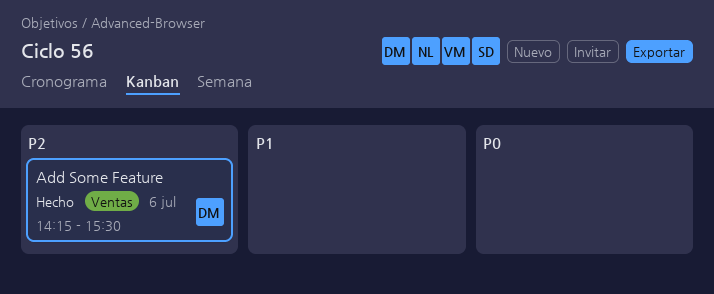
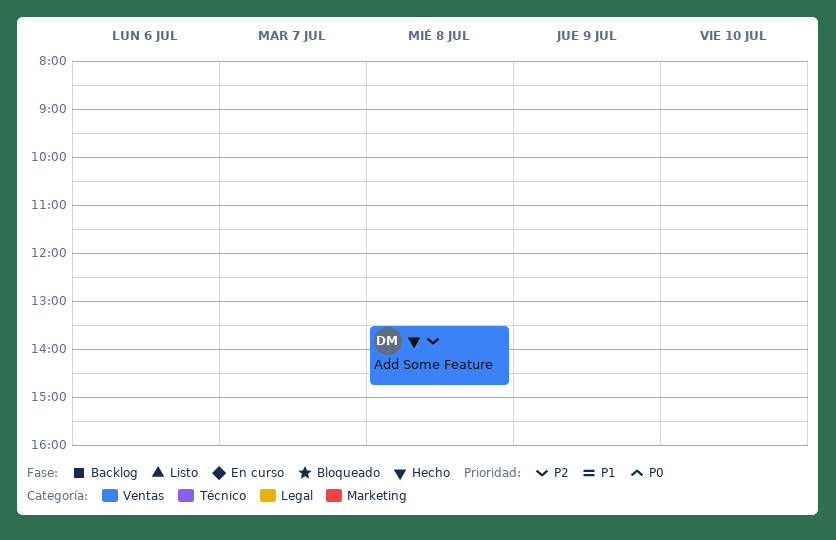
Add Some Feature, day: Jul 6 -> Jul 8
Add Some Feature, begins: 14:15 -> 13:30
Add Some Feature, ends: 15:30 -> 14:45

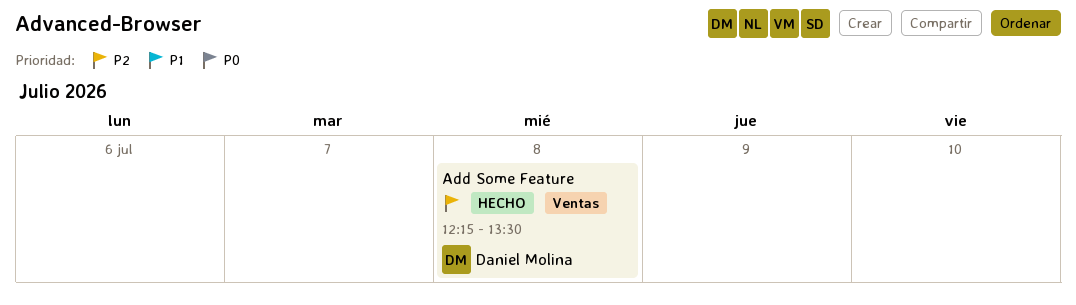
Add Some Feature, begins: 13:30 -> 12:15
Add Some Feature, ends: 14:45 -> 13:30

